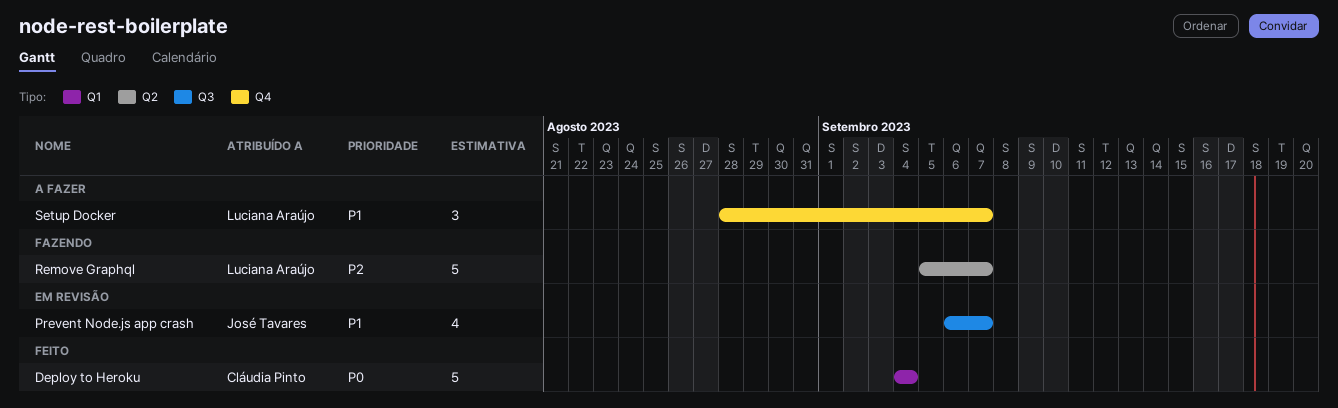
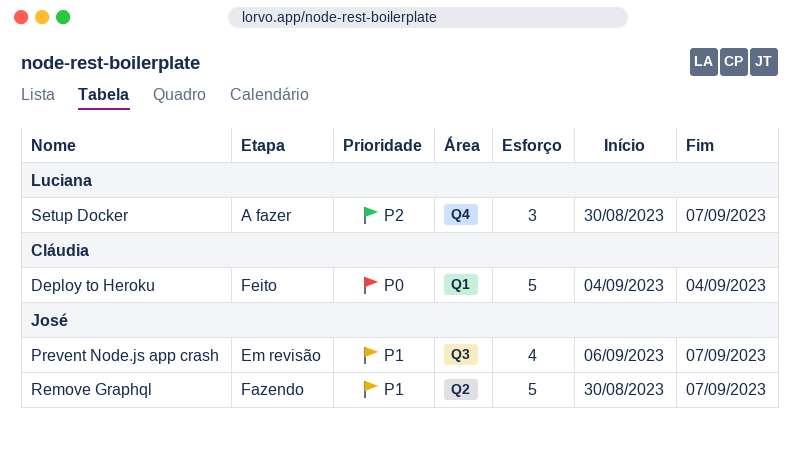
Remove Graphql, owner: Luciana Araújo -> José Tavares
Remove Graphql, priority: P2 -> P1
Remove Graphql, start: Sep 5 -> Aug 30
Setup Docker, priority: P1 -> P2
Setup Docker, start: Aug 28 -> Aug 30

